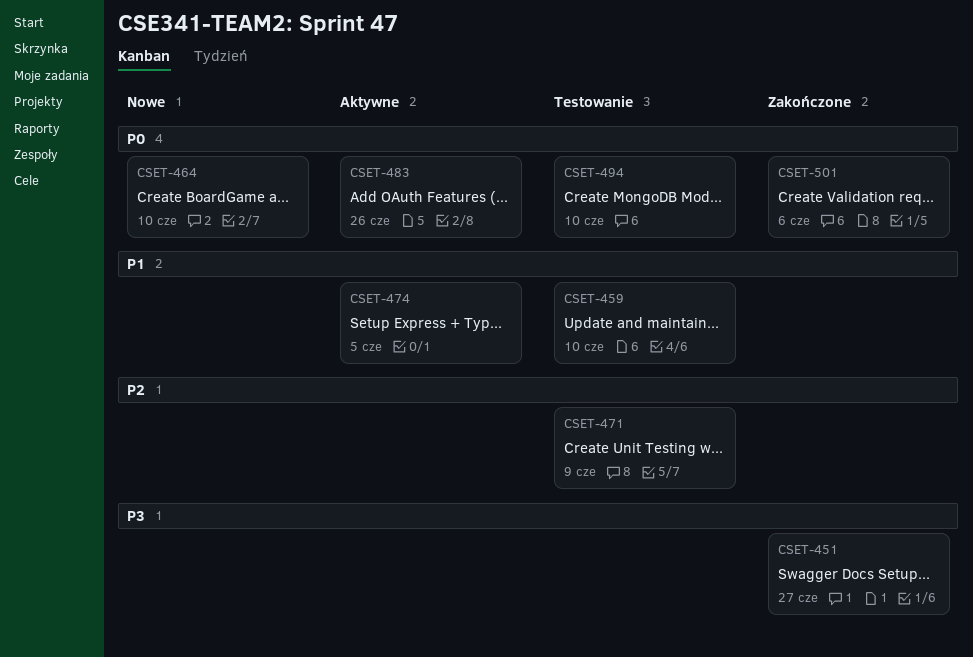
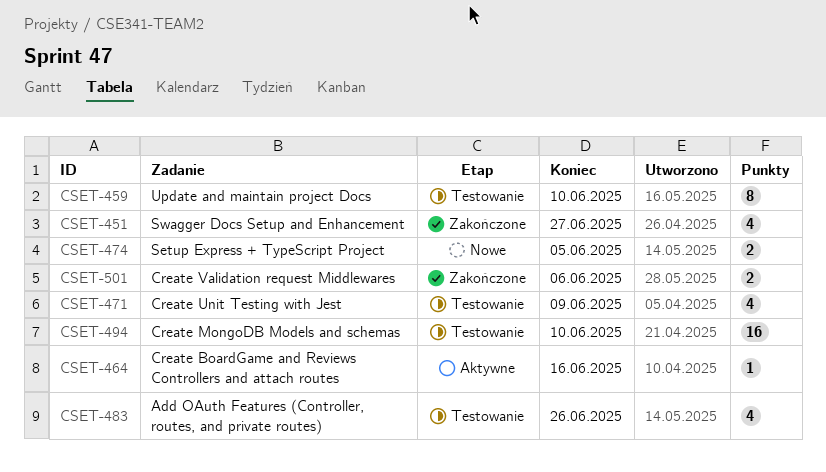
CSET-464, status: Nowe -> Aktywne
CSET-464, due: Jun 10 -> Jun 16
CSET-474, status: Aktywne -> Nowe
CSET-483, status: Aktywne -> Testowanie

